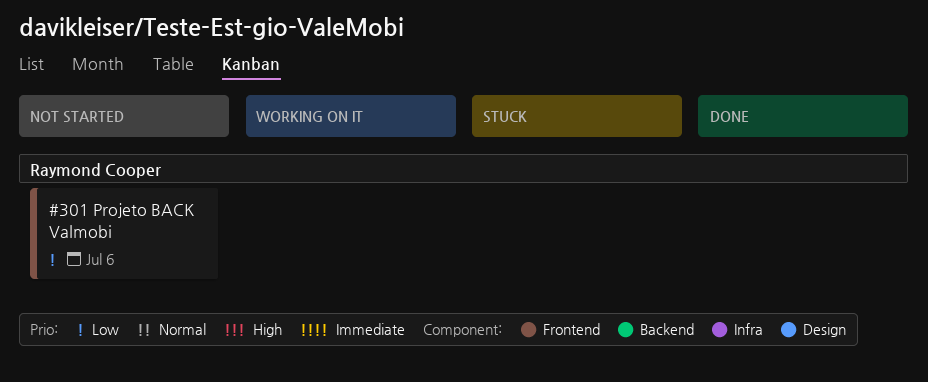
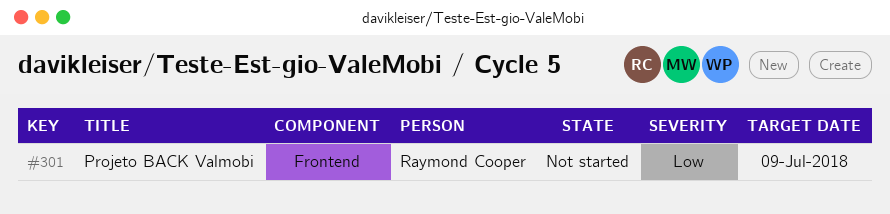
#301, due: Jul 6 -> Jul 9

